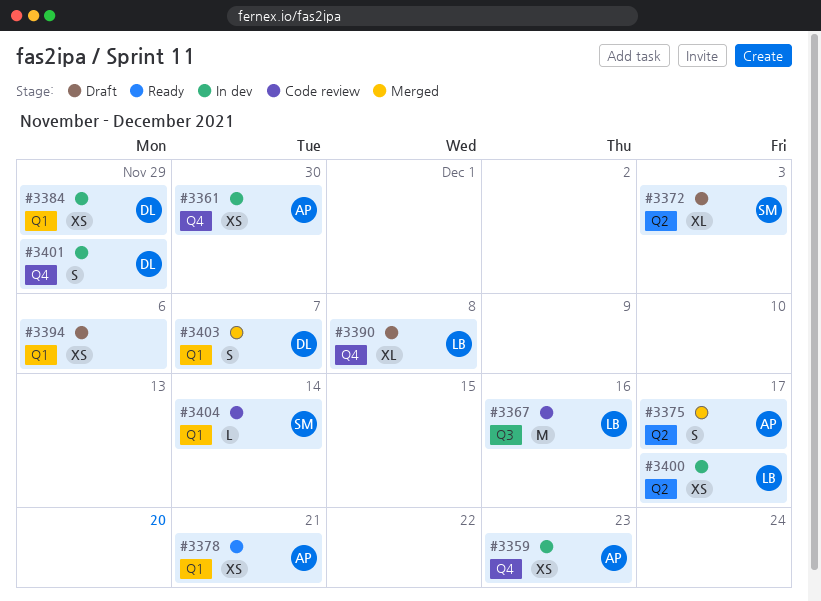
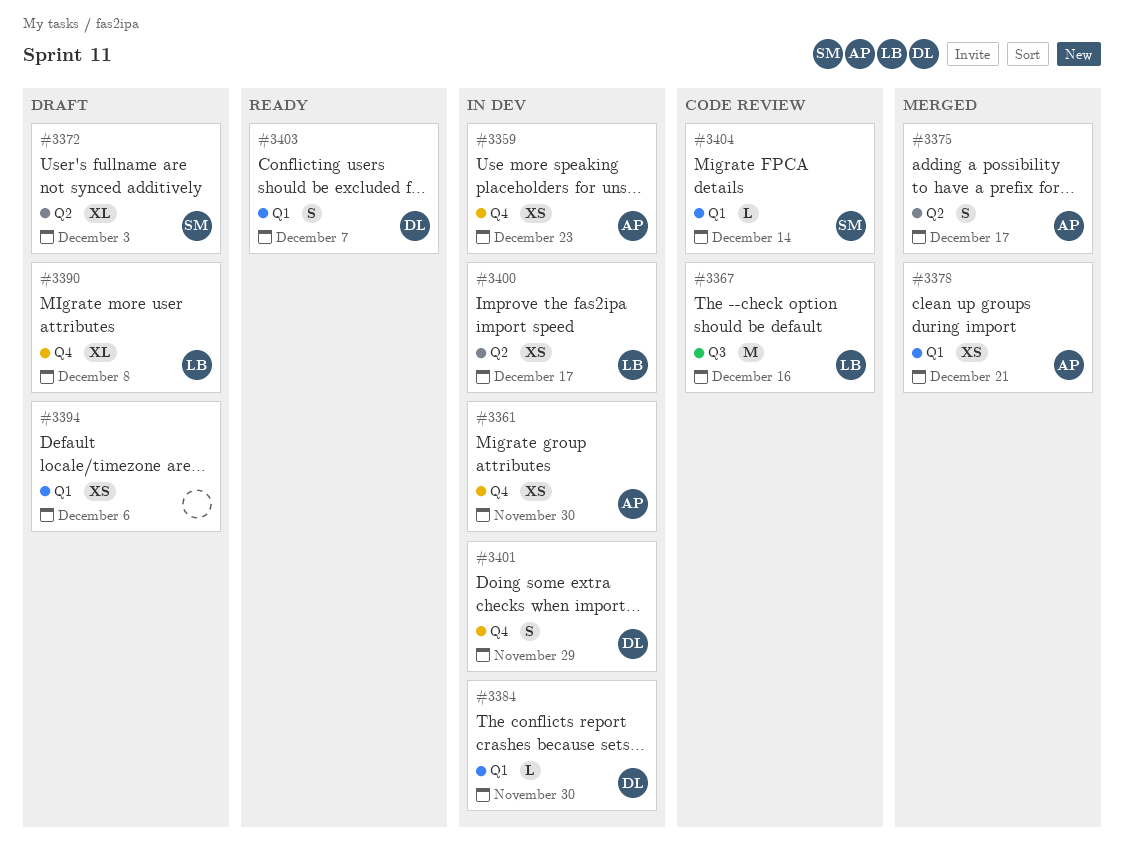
#3378, status: Ready -> Merged
#3384, estimate: XS -> L
#3384, due: Nov 29 -> Nov 30
#3403, status: Merged -> Ready

